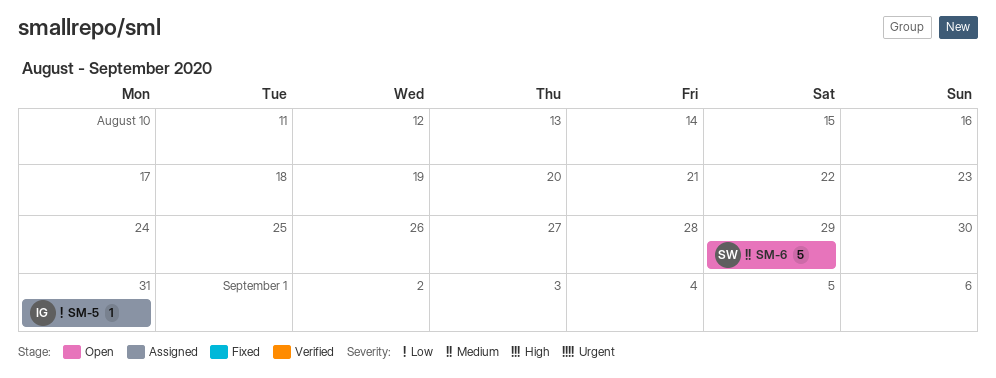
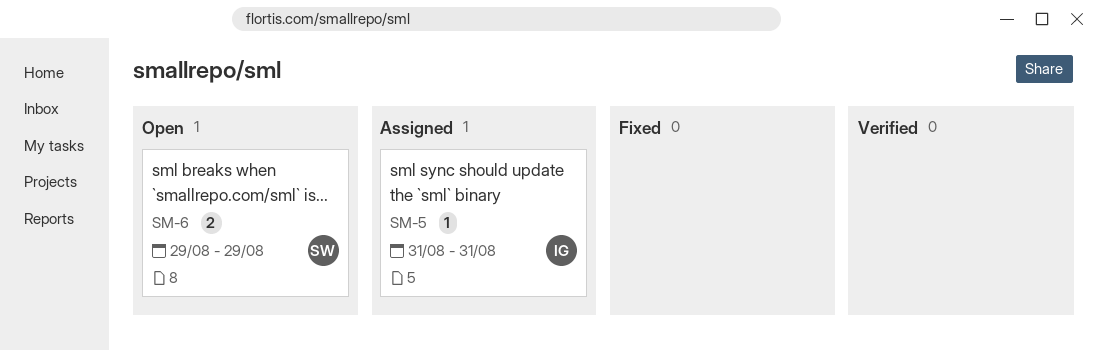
SM-6, estimate: 5 -> 2

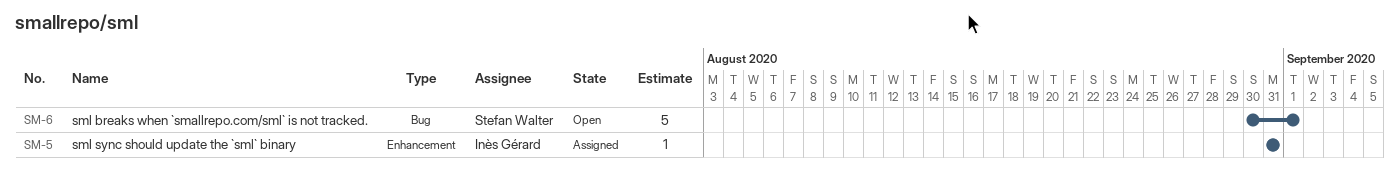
SM-6, estimate: 2 -> 5
SM-6, start: Aug 29 -> Aug 30
SM-6, due: Aug 29 -> Sep 1

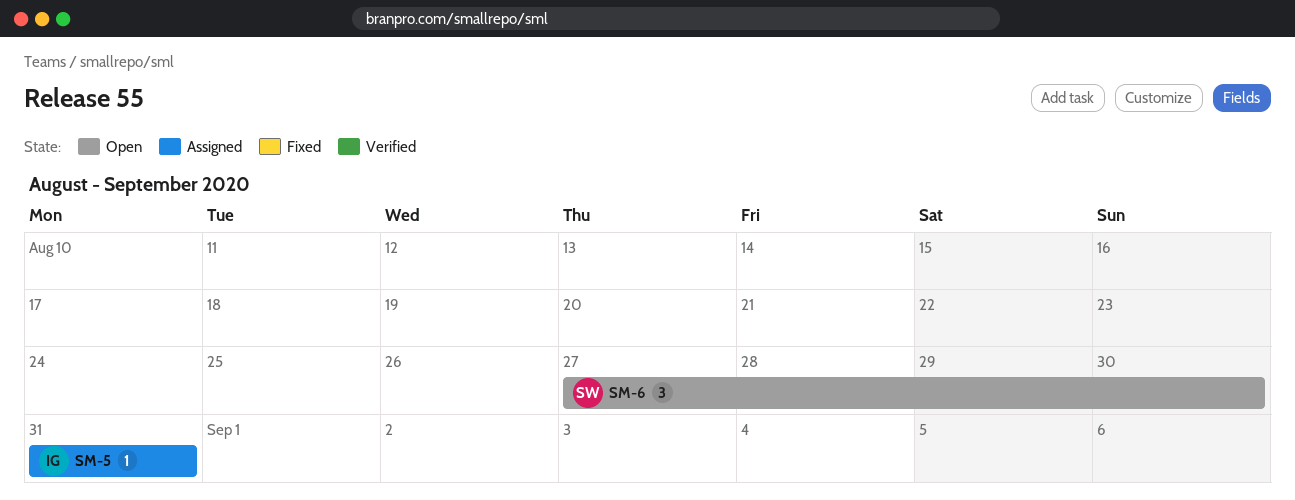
SM-6, estimate: 5 -> 3
SM-6, start: Aug 30 -> Aug 27
SM-6, due: Sep 1 -> Aug 30

